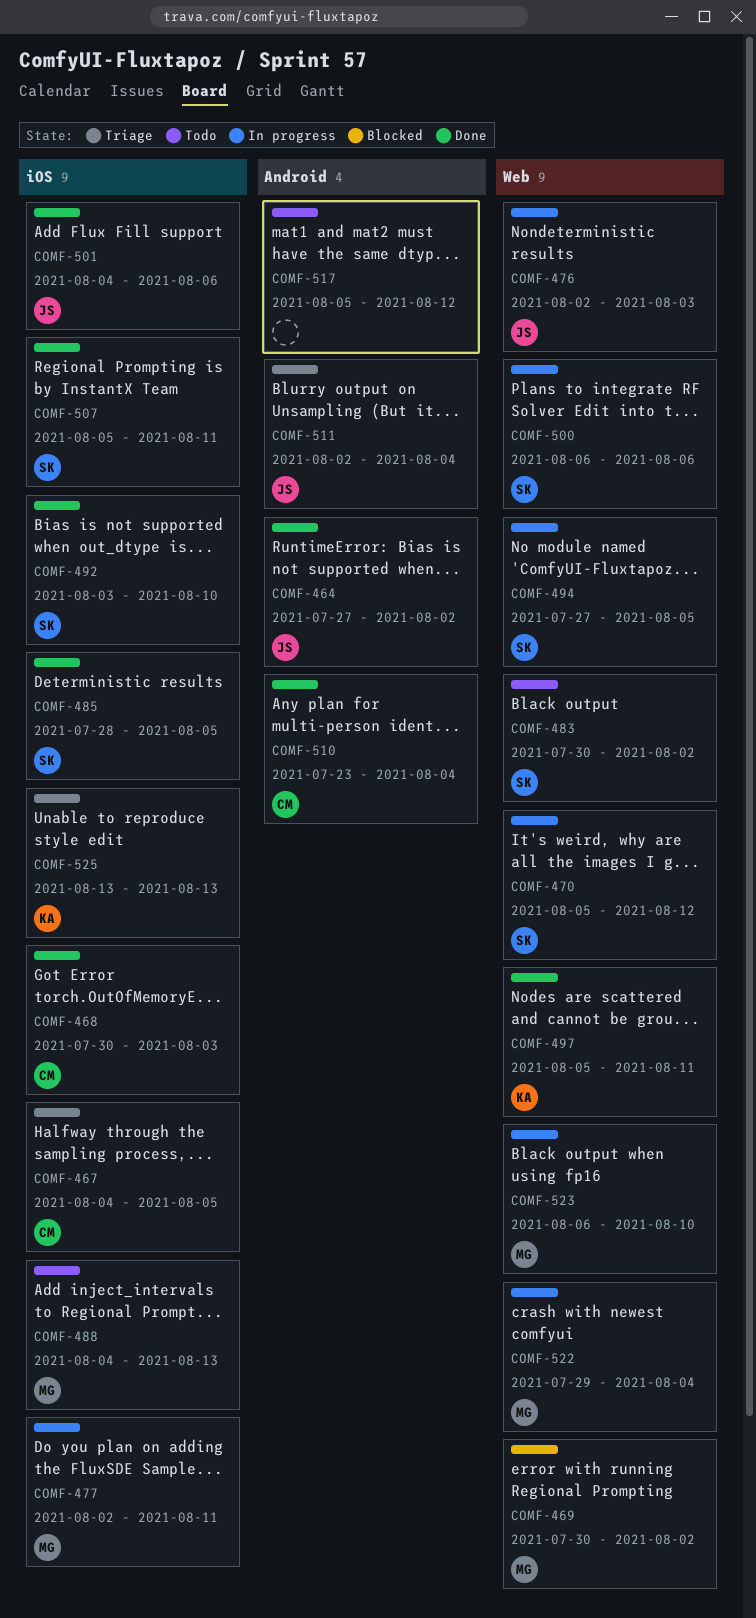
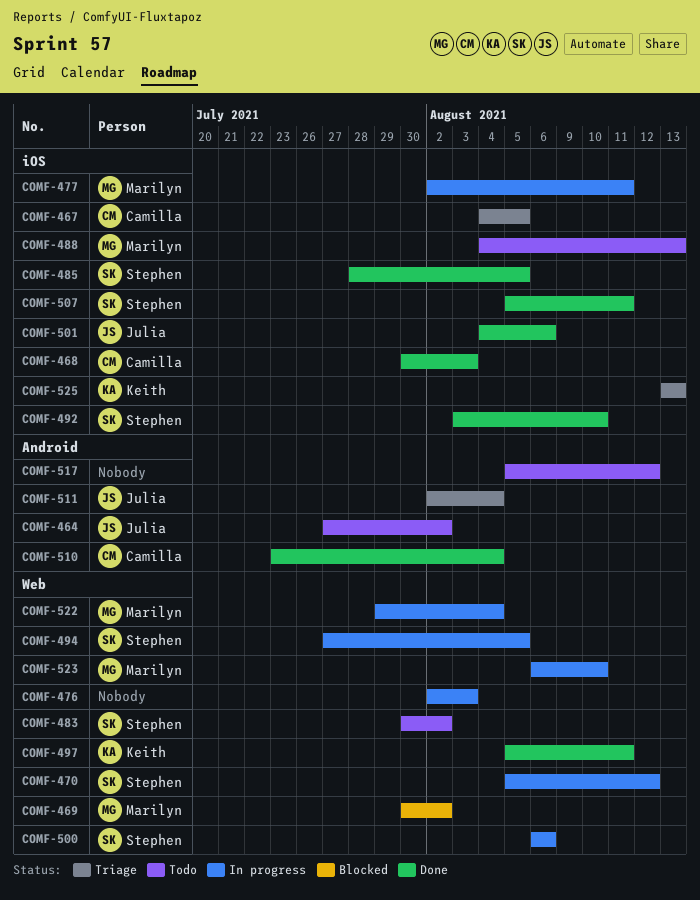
COMF-464, status: Done -> Todo
COMF-476, owner: Julia -> none

